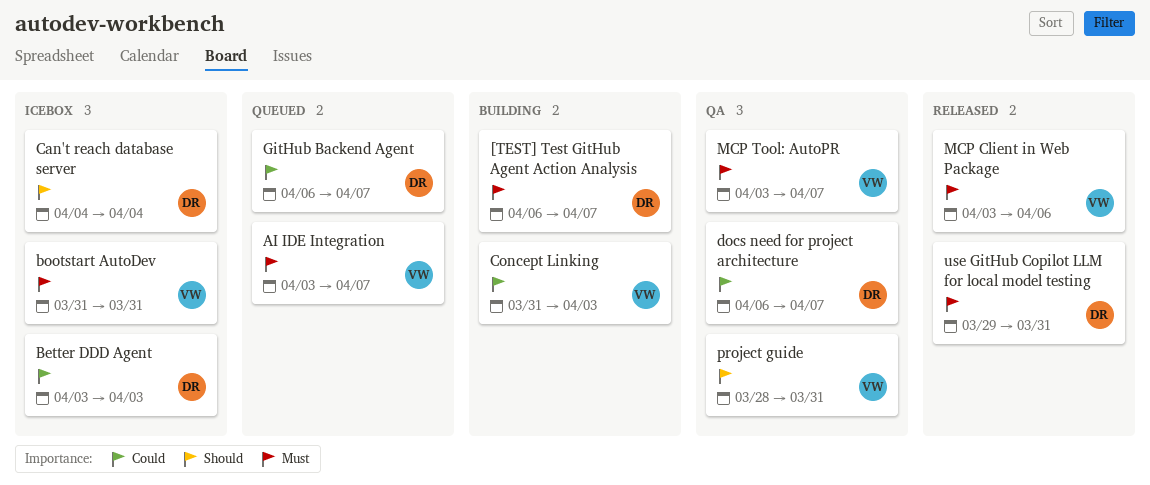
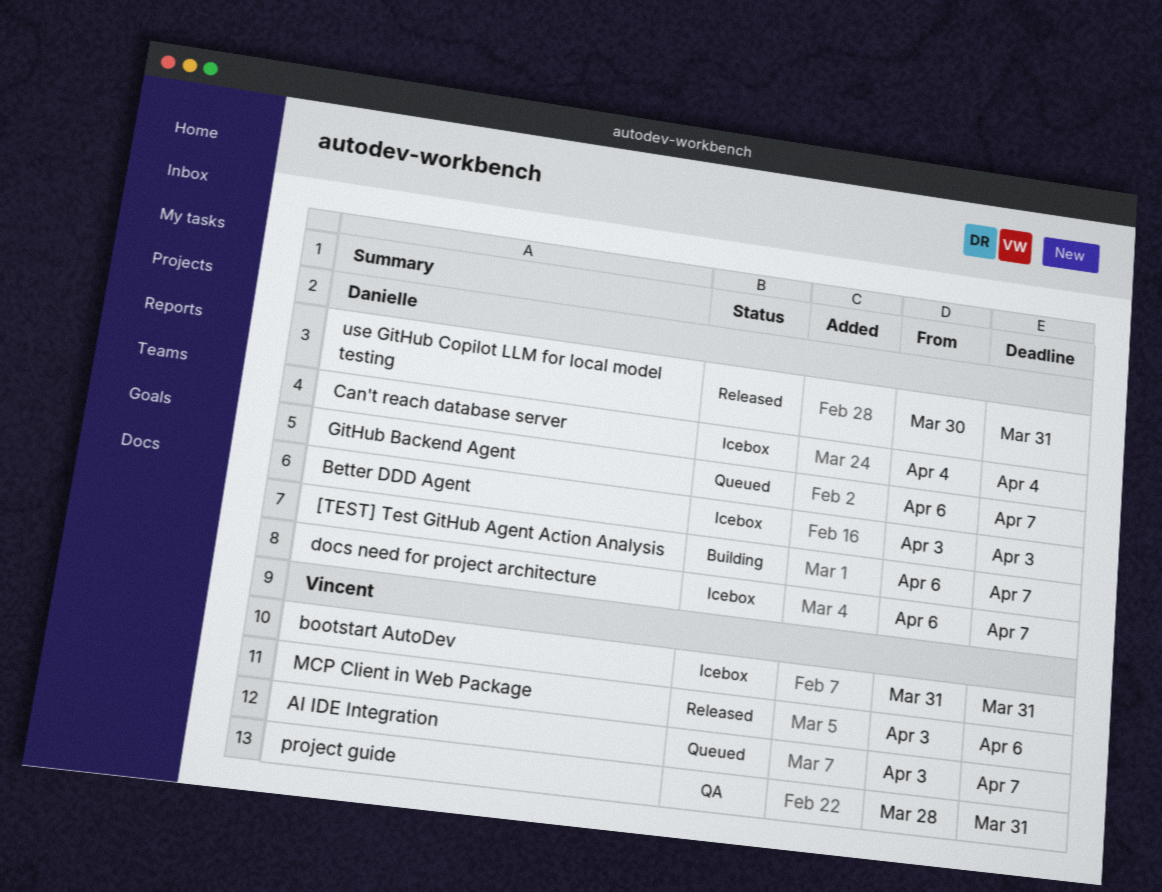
Concept Linking: present -> none
docs need for project architecture, status: QA -> Icebox
MCP Tool: AutoPR: present -> none
use GitHub Copilot LLM for local model testing, start: Mar 29 -> Mar 30

